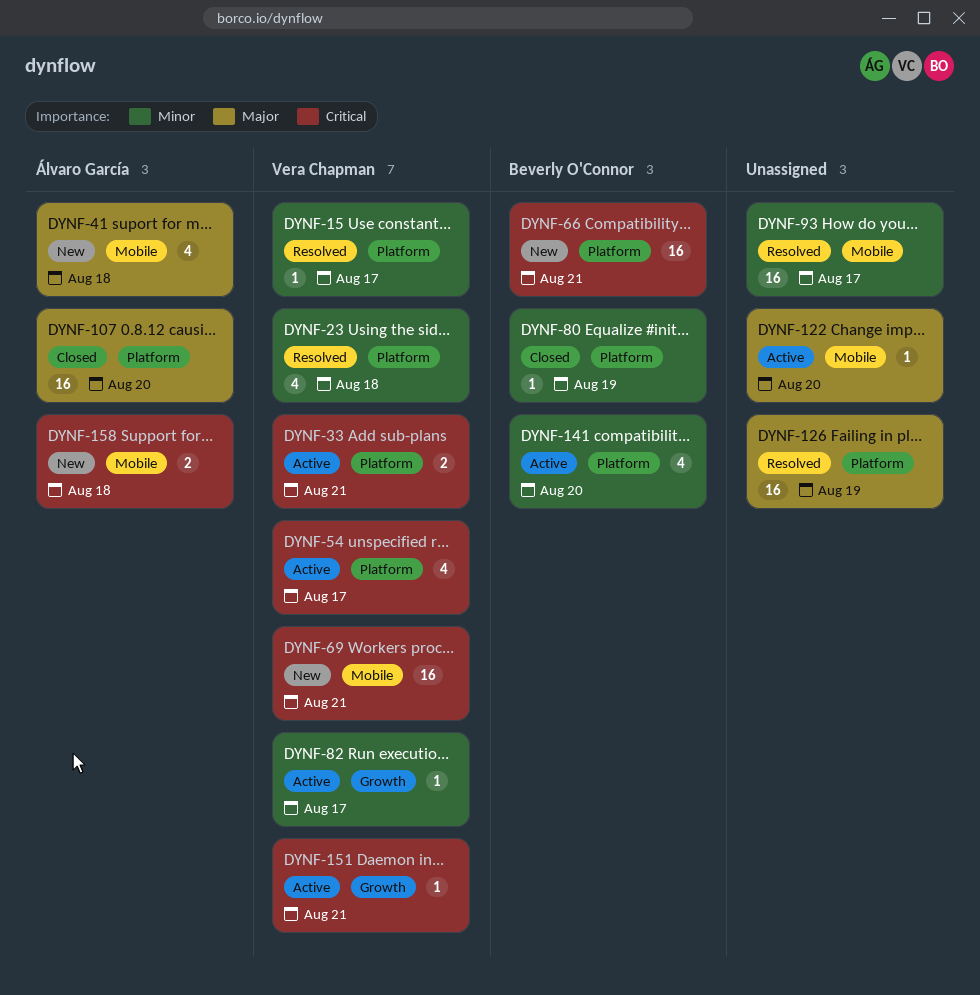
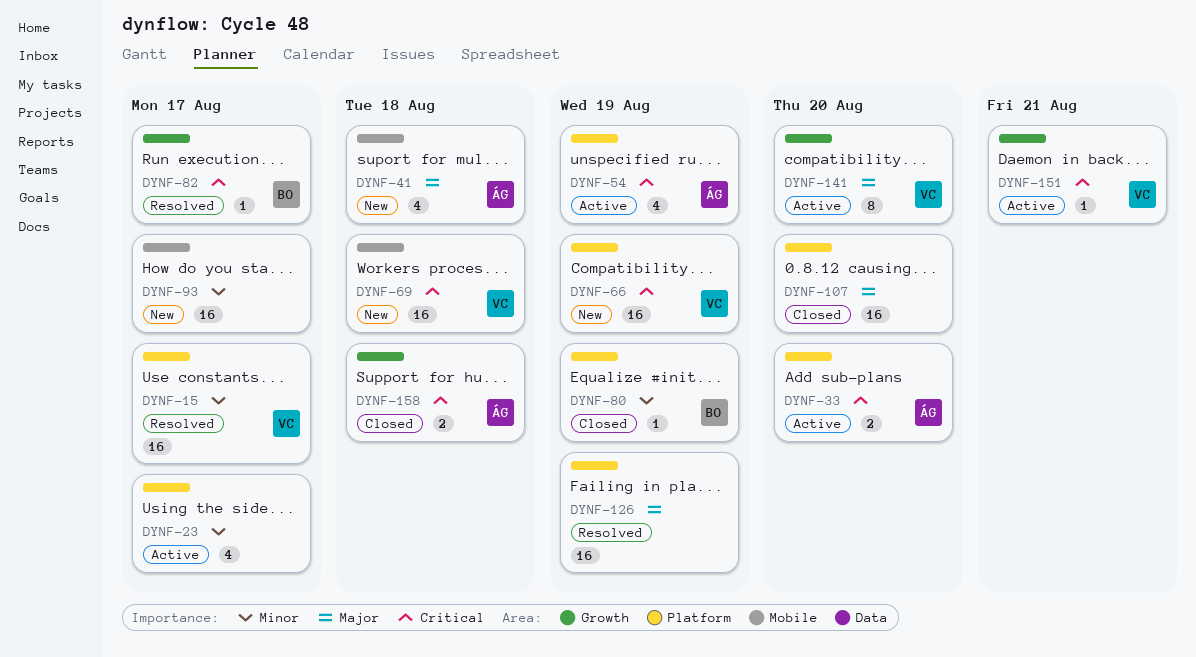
DYNF-15, estimate: 1 -> 16
DYNF-23, status: Resolved -> Active
DYNF-23, owner: Vera Chapman -> none
DYNF-23, due: Aug 18 -> Aug 17
DYNF-33, owner: Vera Chapman -> Álvaro García
DYNF-33, due: Aug 21 -> Aug 20
DYNF-54, owner: Vera Chapman -> Álvaro García
DYNF-54, due: Aug 17 -> Aug 19
DYNF-66, owner: Beverly O'Connor -> Vera Chapman
DYNF-66, due: Aug 21 -> Aug 19
DYNF-69, due: Aug 21 -> Aug 18
DYNF-82, status: Active -> Resolved
DYNF-82, owner: Vera Chapman -> Beverly O'Connor
DYNF-82, priority: Minor -> Critical
DYNF-93, status: Resolved -> New
DYNF-107, owner: Álvaro García -> none
DYNF-122: present -> none
DYNF-141, owner: Beverly O'Connor -> Vera Chapman
DYNF-141, priority: Minor -> Major
DYNF-141, label: Platform -> Growth
DYNF-141, estimate: 4 -> 8
DYNF-158, status: New -> Closed
DYNF-158, label: Mobile -> Growth

